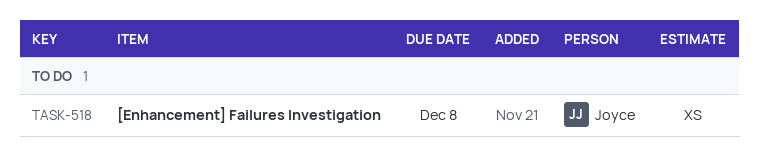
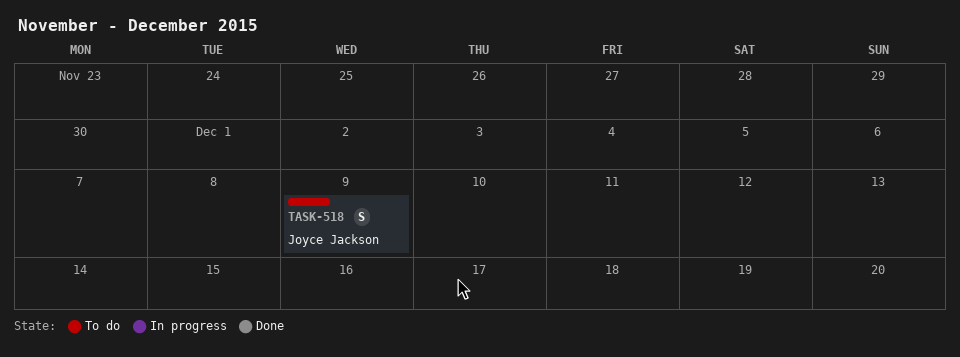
TASK-518, estimate: XS -> S
TASK-518, due: Dec 8 -> Dec 9

